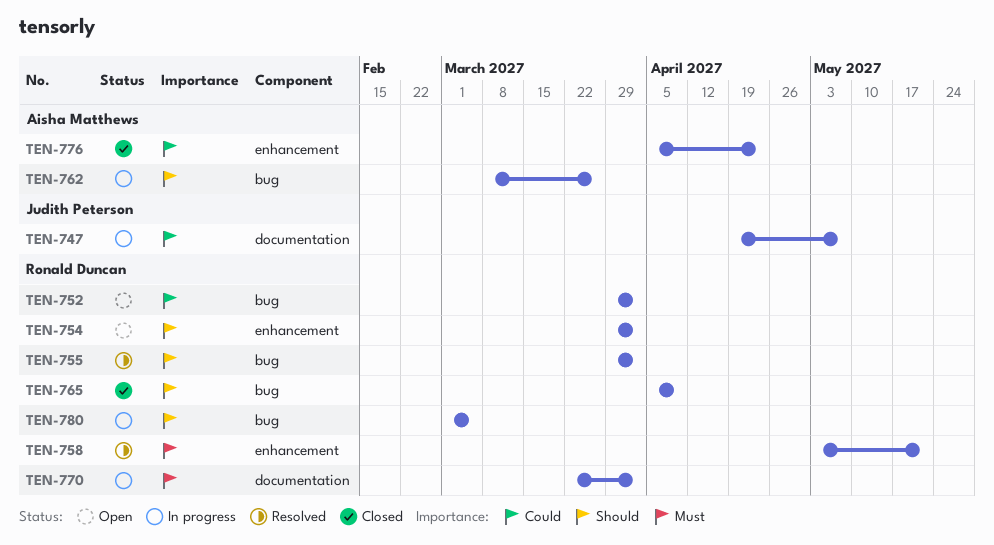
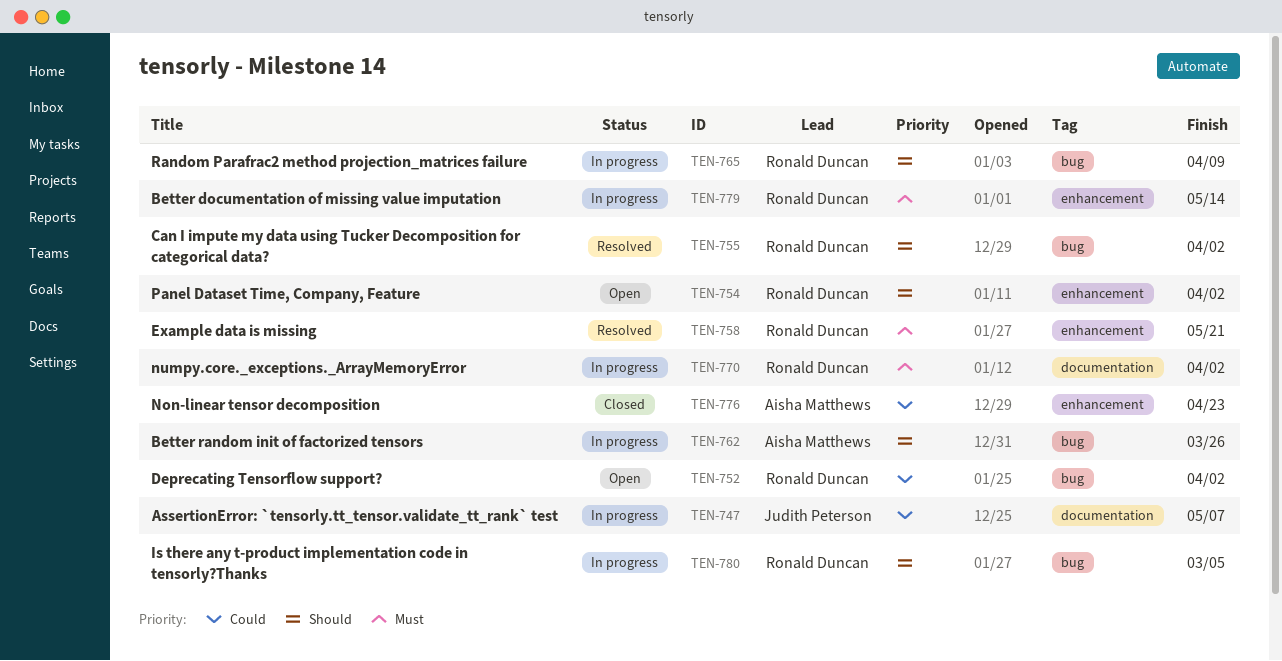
TEN-765, status: Closed -> In progress
TEN-779: none -> present

